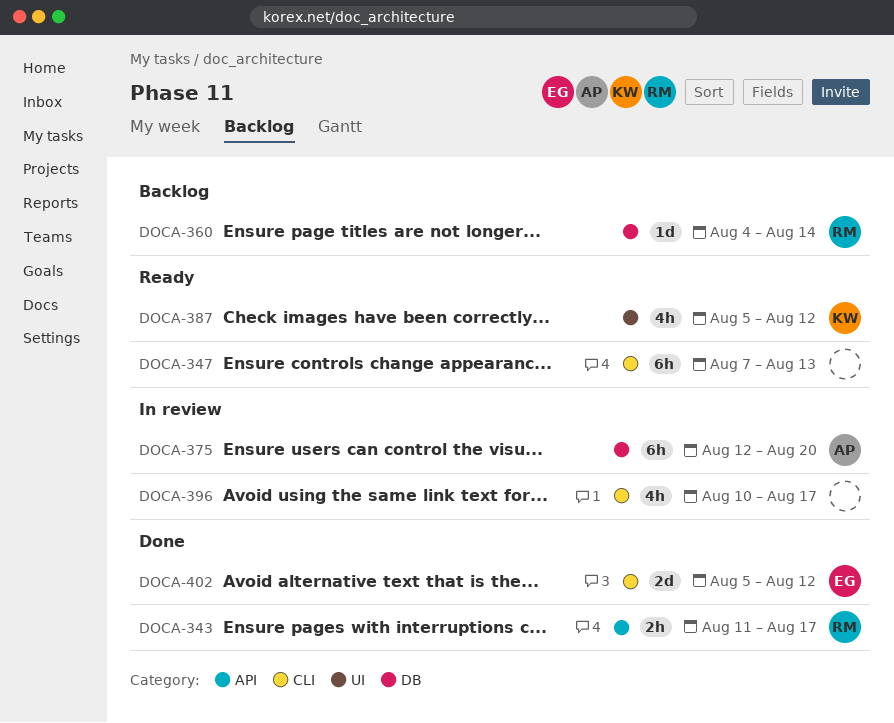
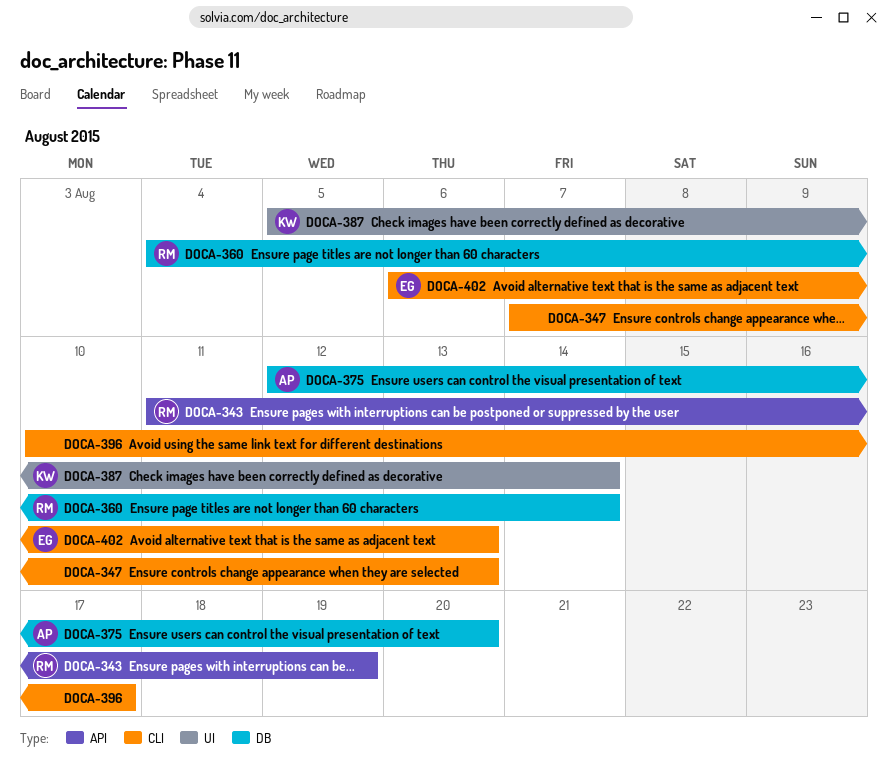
DOCA-343, due: Aug 17 -> Aug 19
DOCA-387, due: Aug 12 -> Aug 14
DOCA-402, start: Aug 5 -> Aug 6
DOCA-402, due: Aug 12 -> Aug 13

